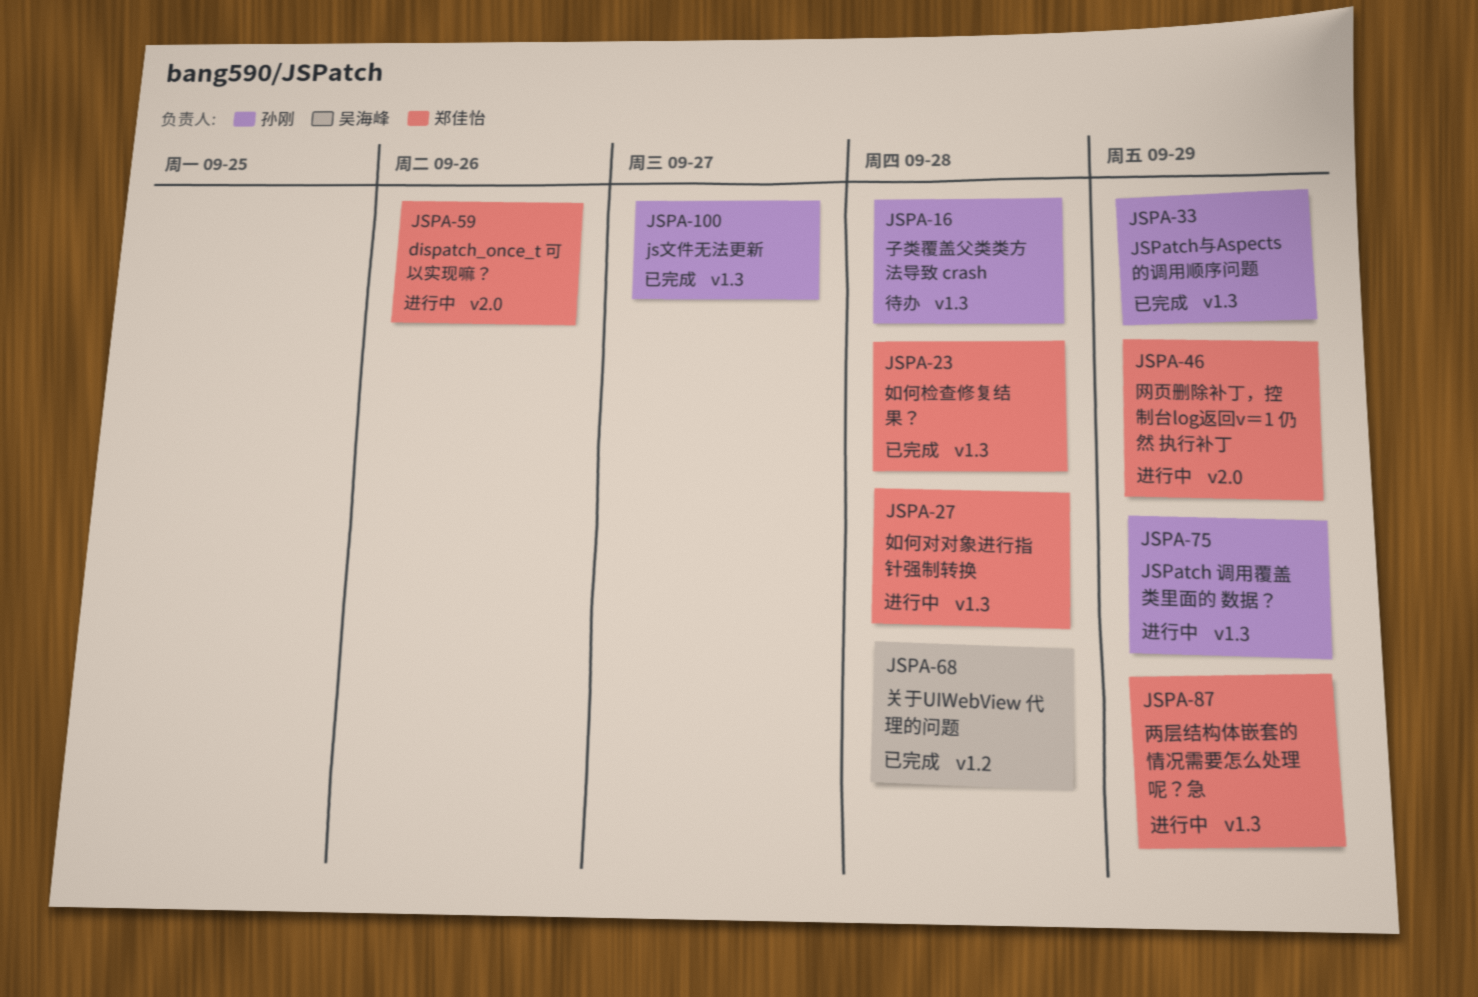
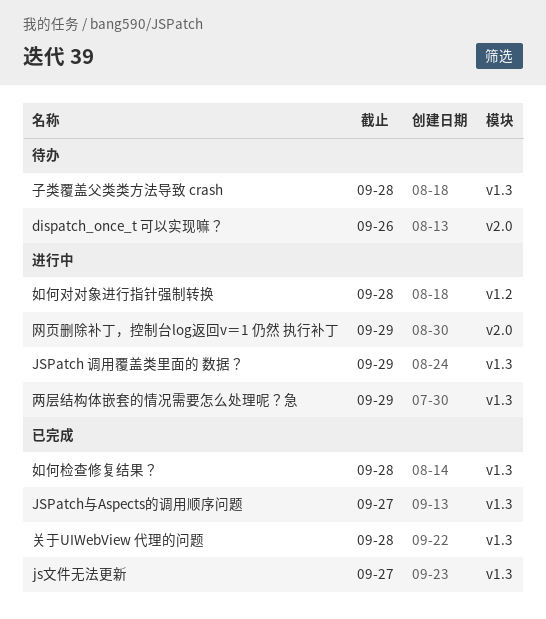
dispatch_once_t 可以实现嘛？, status: 进行中 -> 待办
JSPatch与Aspects的调用顺序问题, due: Sep 29 -> Sep 27
关于UIWebView 代理的问题, label: v1.2 -> v1.3
如何对对象进行指针强制转换, label: v1.3 -> v1.2

